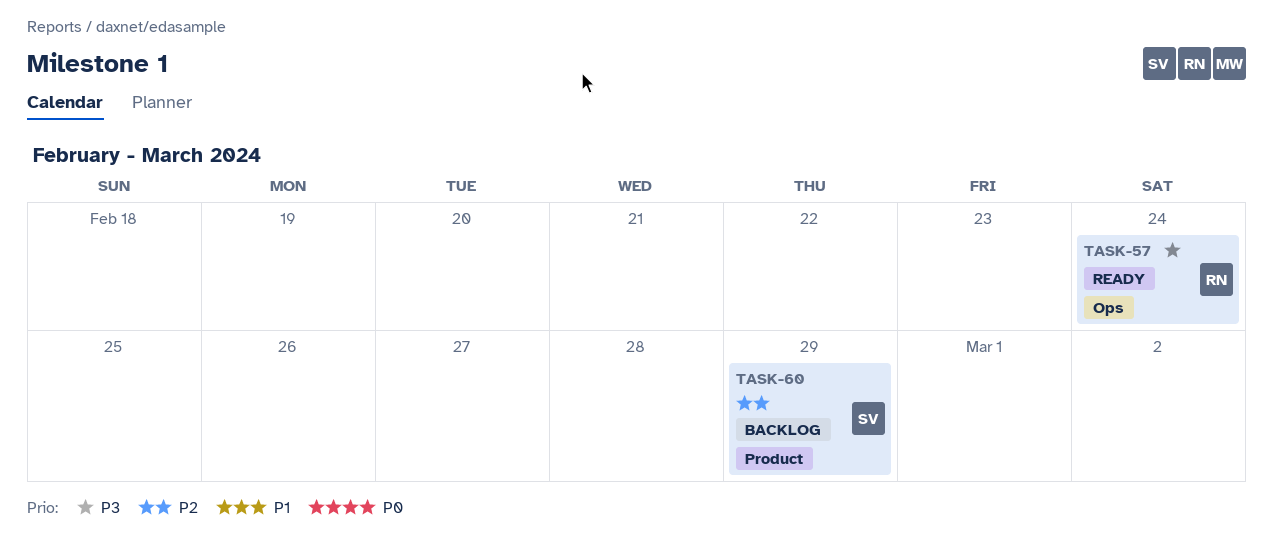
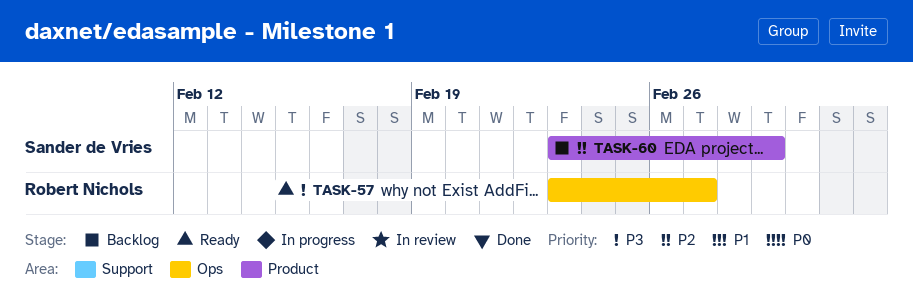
TASK-57, due: Feb 24 -> Feb 27

